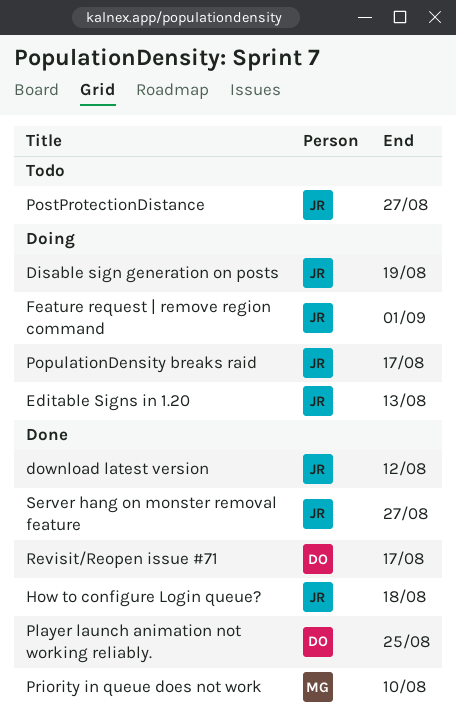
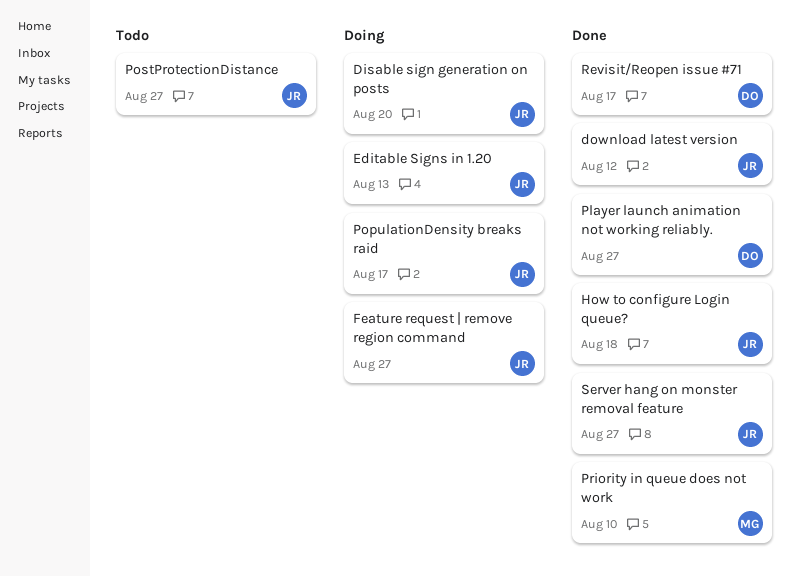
Disable sign generation on posts, due: Aug 19 -> Aug 20
Feature request | remove region command, due: Sep 1 -> Aug 27
Player launch animation not working reliably., due: Aug 25 -> Aug 27

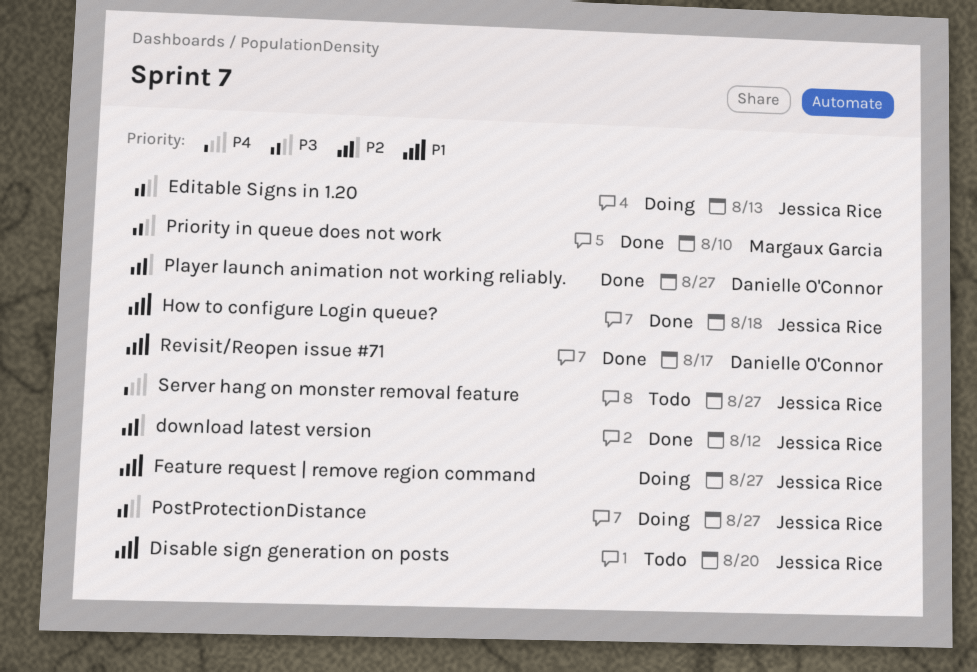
Disable sign generation on posts, status: Doing -> Todo
PopulationDensity breaks raid: present -> none
PostProtectionDistance, status: Todo -> Doing
Server hang on monster removal feature, status: Done -> Todo

